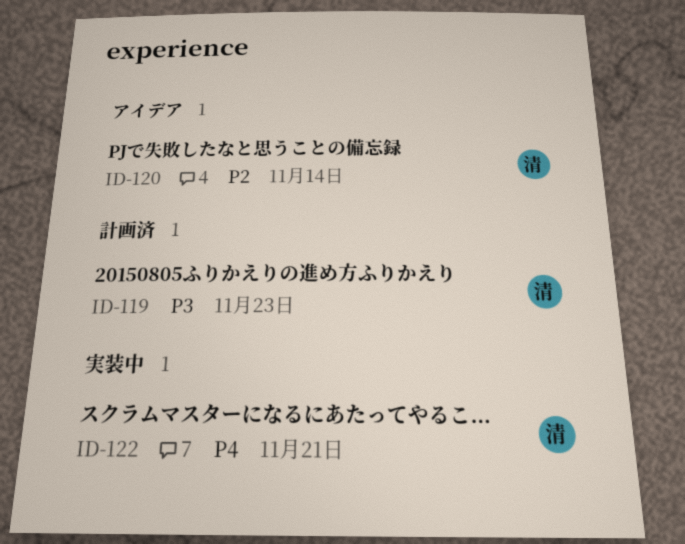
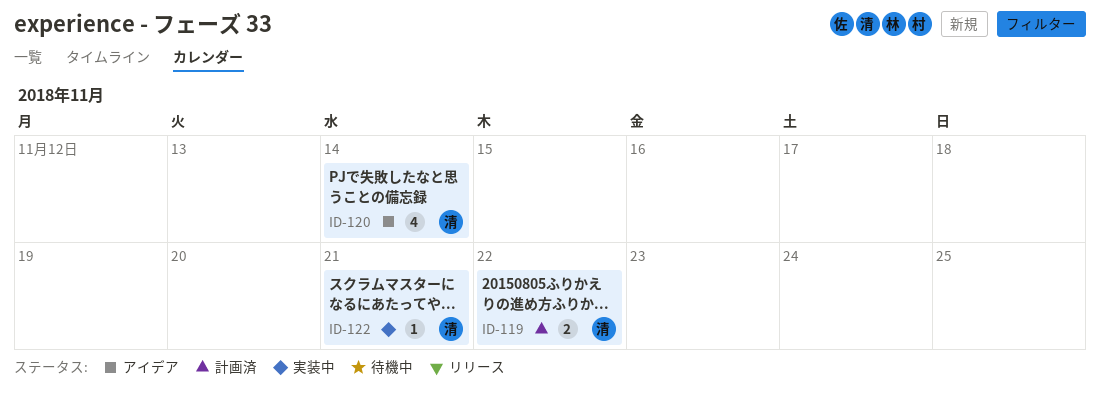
ID-119, due: Nov 23 -> Nov 22

